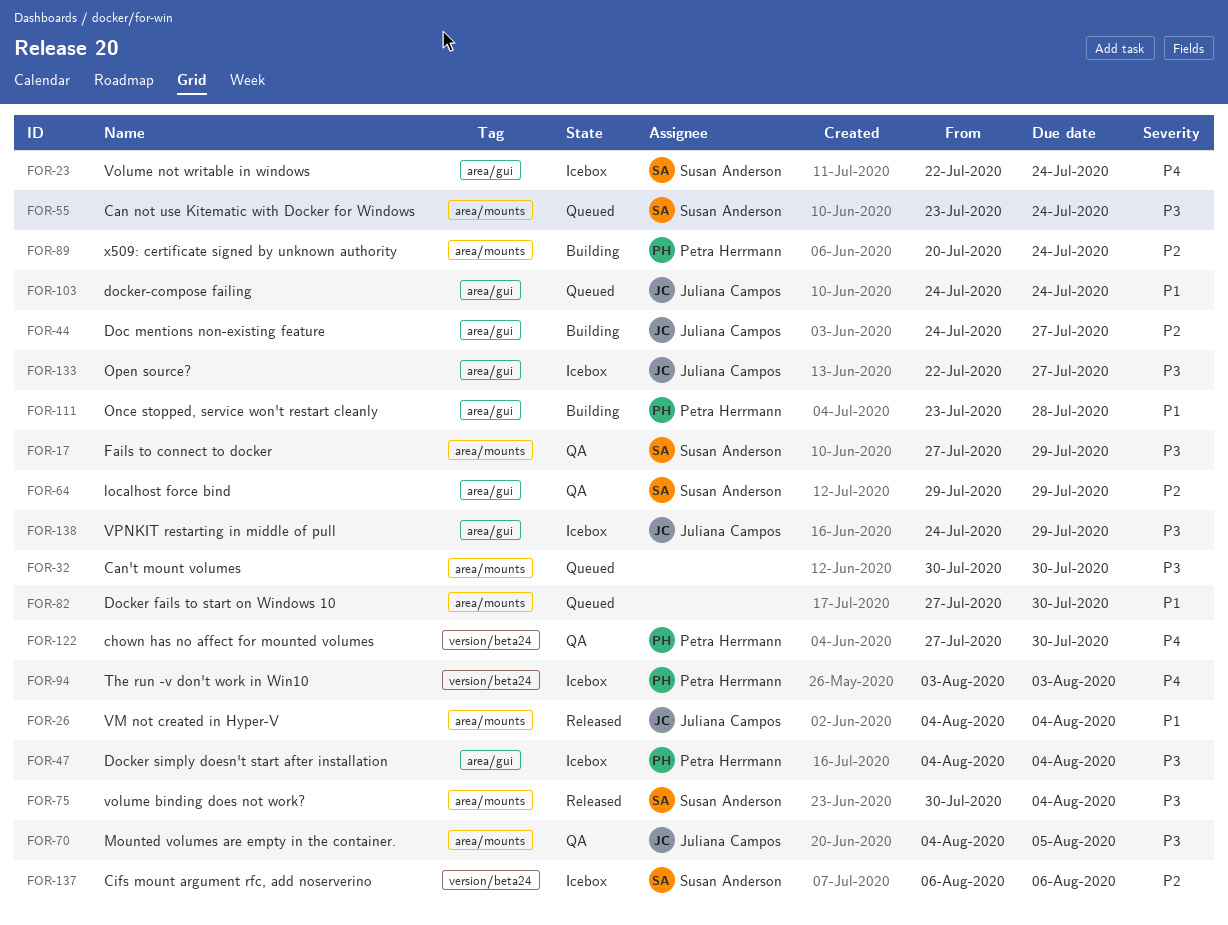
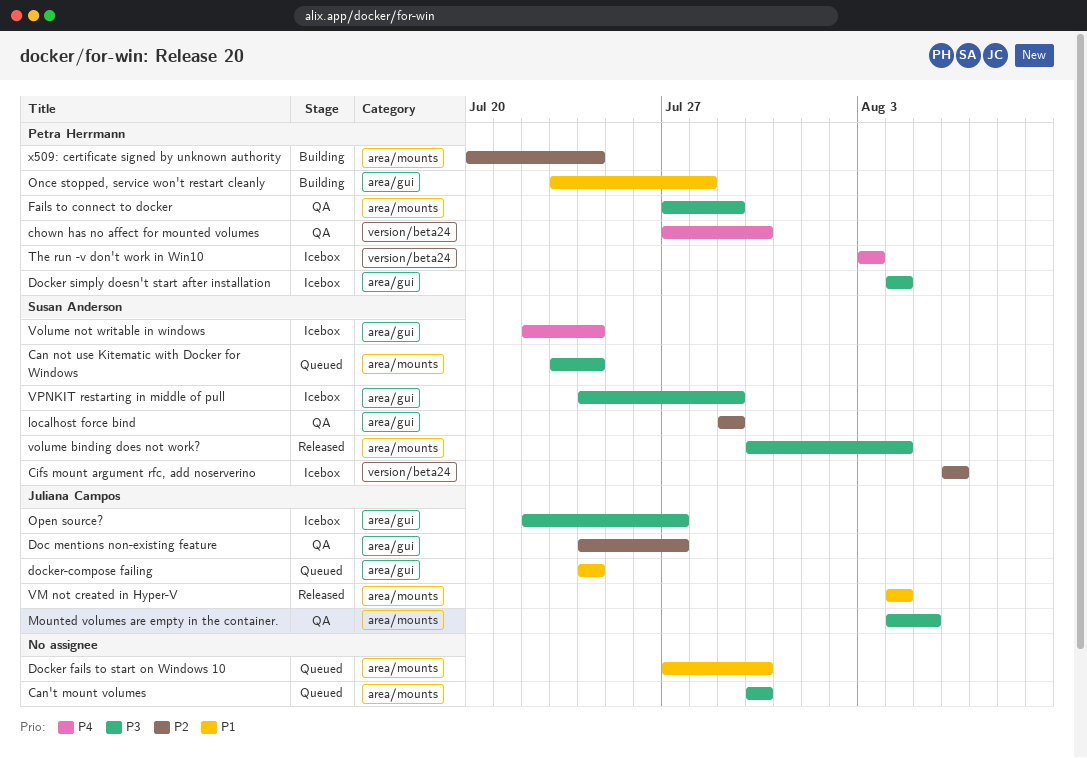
Doc mentions non-existing feature, status: Building -> QA
Fails to connect to docker, owner: Susan Anderson -> Petra Herrmann
VPNKIT restarting in middle of pull, owner: Juliana Campos -> Susan Anderson

